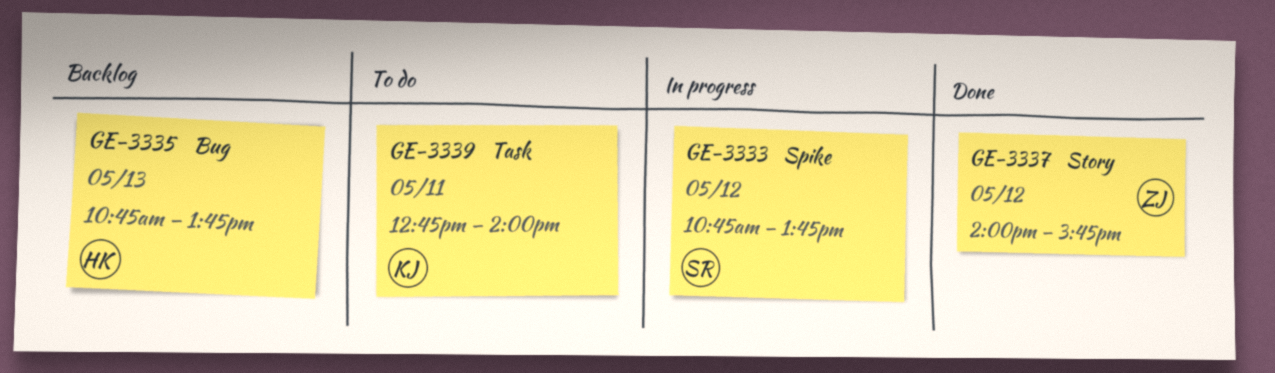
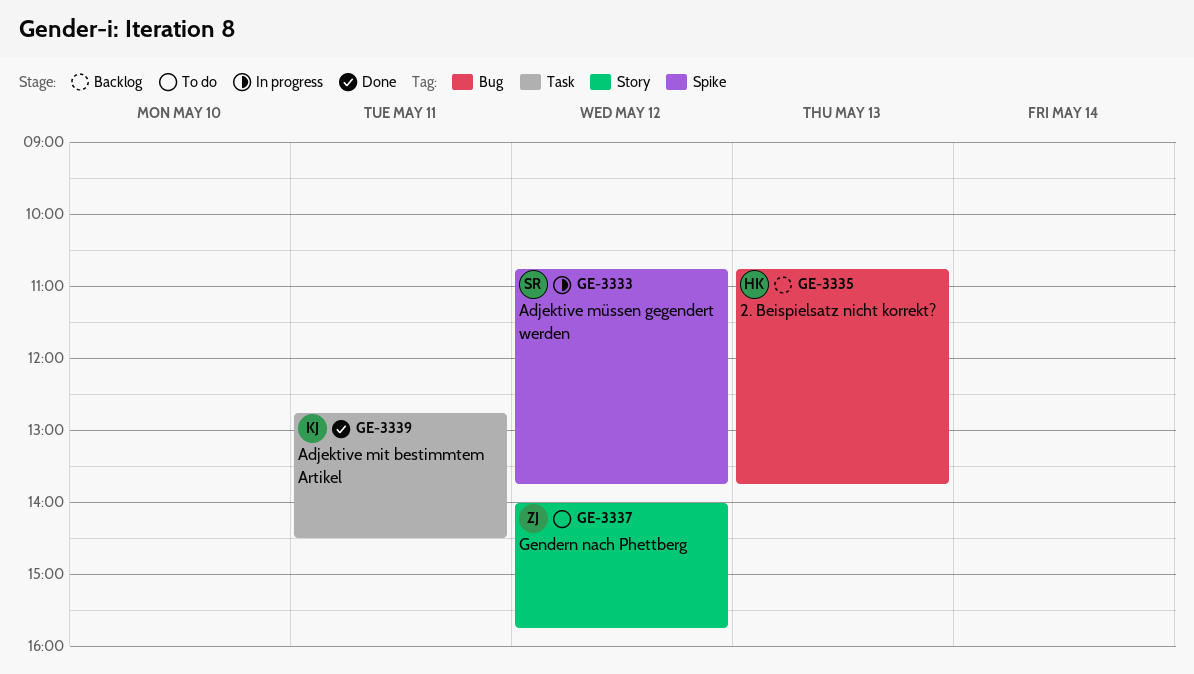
GE-3337, status: Done -> To do
GE-3339, status: To do -> Done
GE-3339, ends: 14:00 -> 14:30

